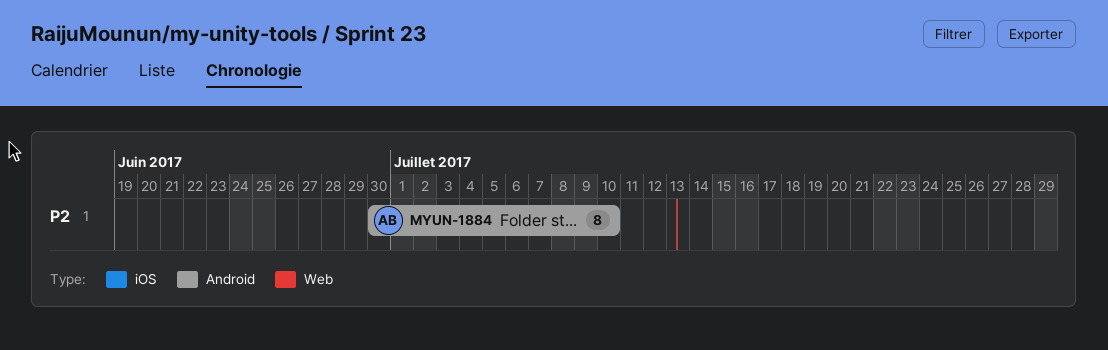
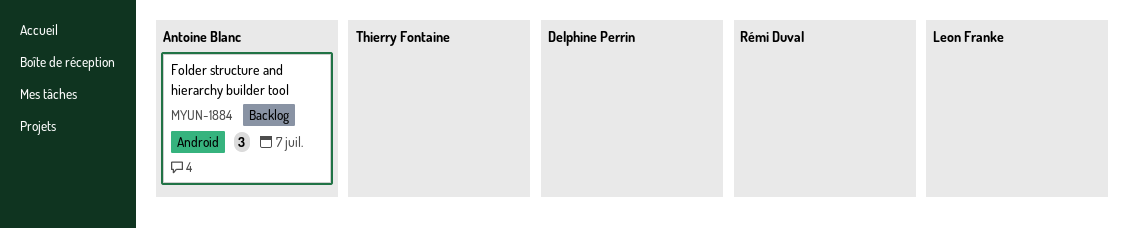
MYUN-1884, estimate: 8 -> 3
MYUN-1884, due: Jul 10 -> Jul 7

